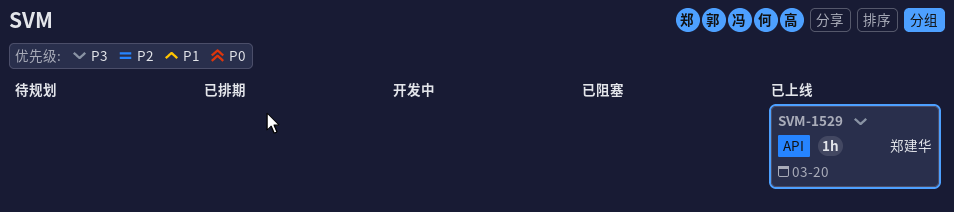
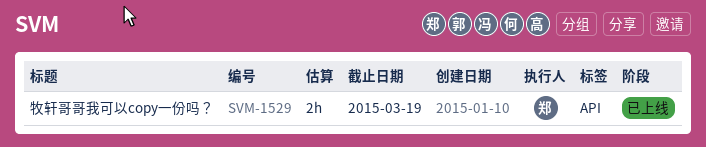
SVM-1529, estimate: 1h -> 2h
SVM-1529, due: Mar 20 -> Mar 19

